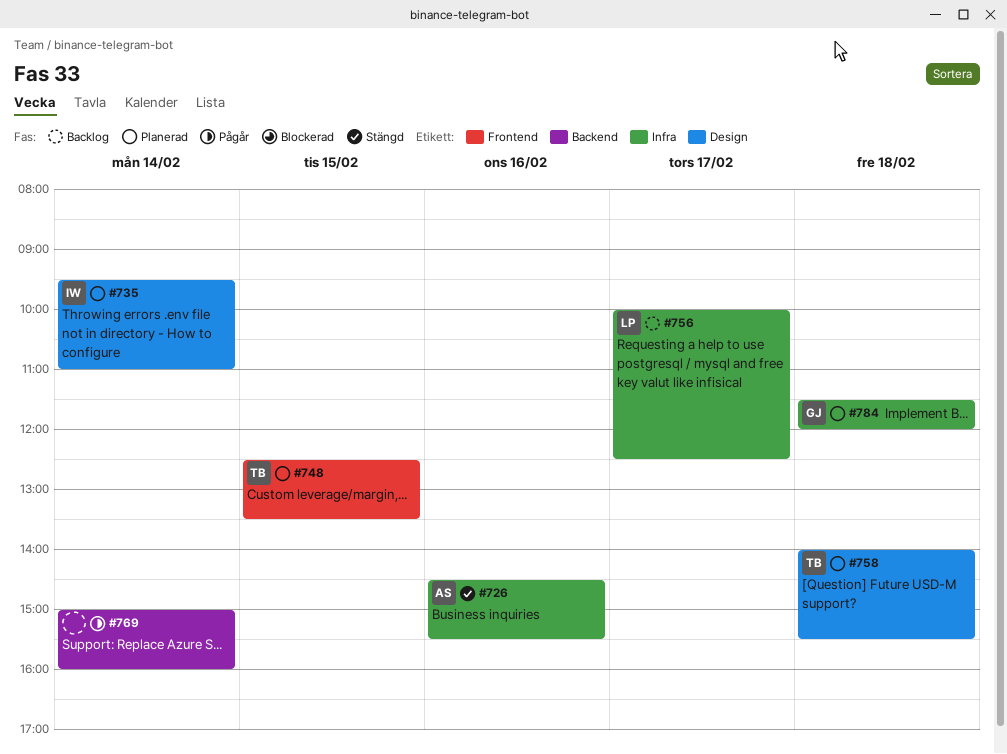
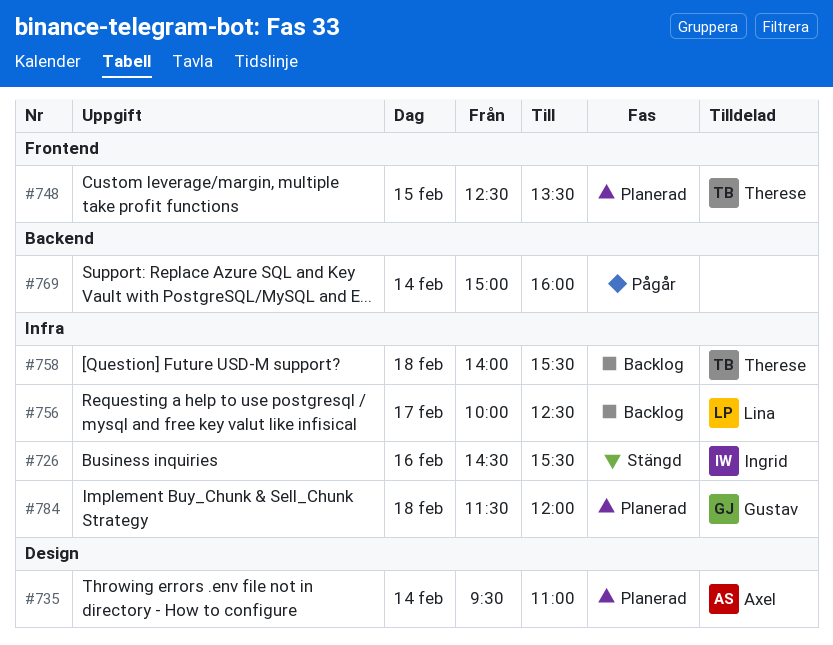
#726, owner: Axel -> Ingrid
#735, owner: Ingrid -> Axel
#758, status: Planerad -> Backlog
#758, label: Design -> Infra

